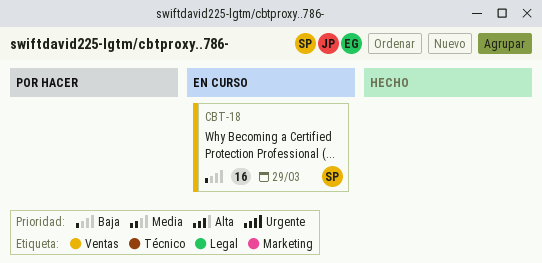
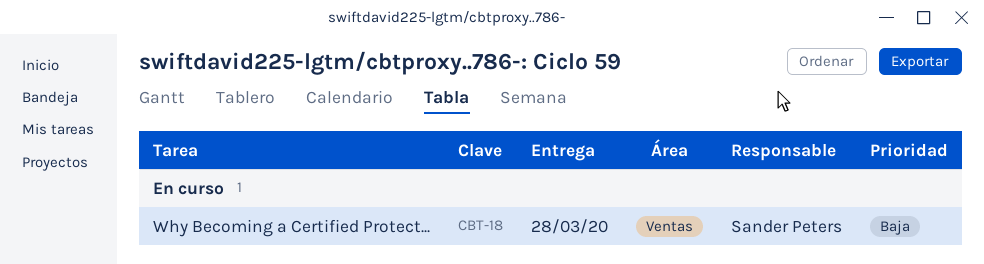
CBT-18, due: Mar 29 -> Mar 28

